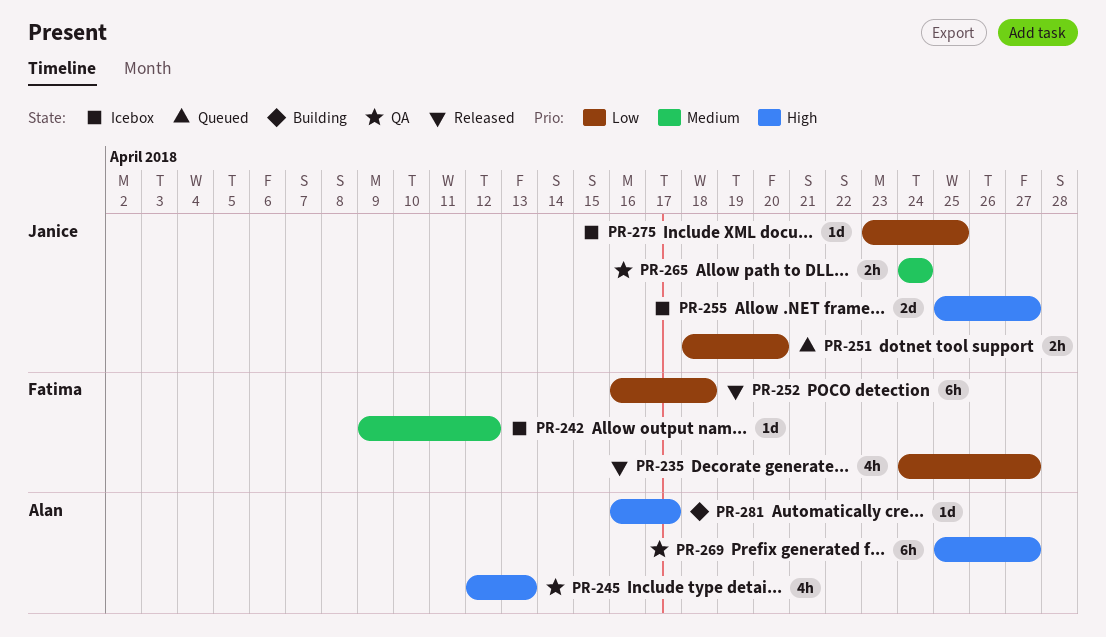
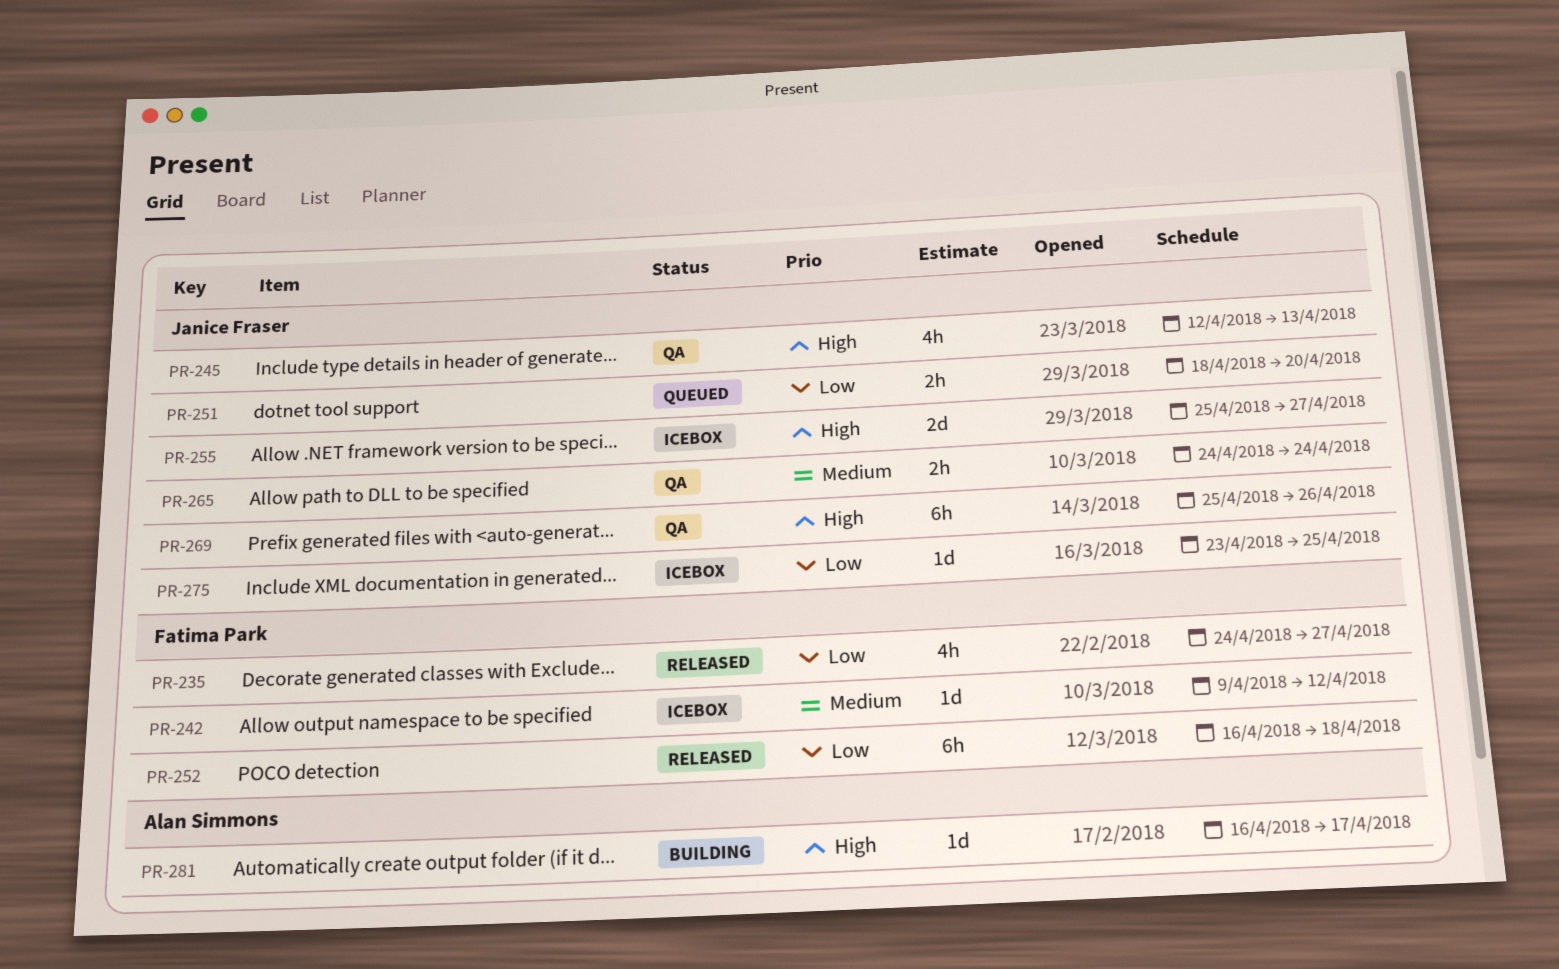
PR-245, owner: Alan Simmons -> Janice Fraser
PR-269, owner: Alan Simmons -> Janice Fraser
PR-269, due: Apr 27 -> Apr 26

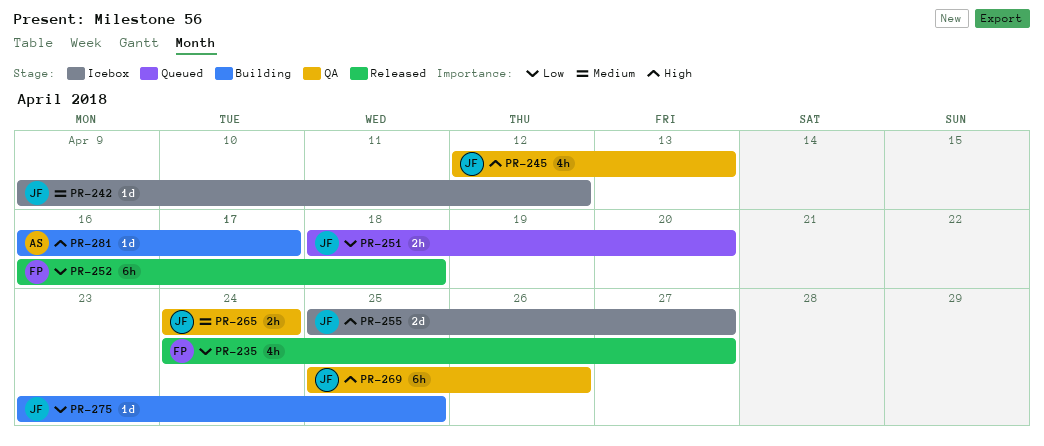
PR-242, owner: Fatima Park -> Janice Fraser
PR-275, status: Icebox -> Building

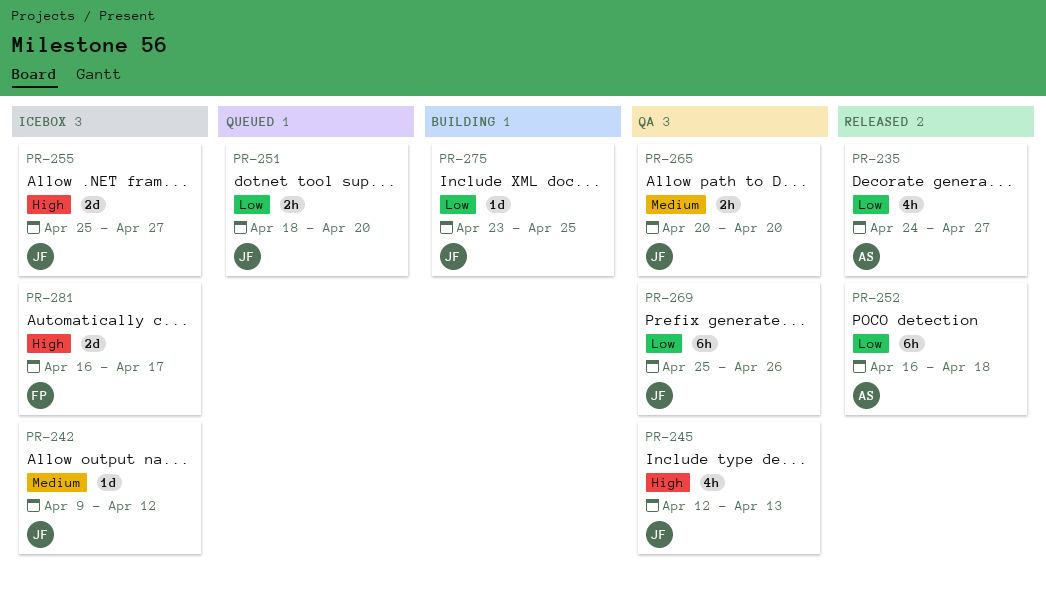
PR-235, owner: FP -> AS
PR-252, owner: FP -> AS
PR-265, start: Apr 24 -> Apr 20
PR-265, due: Apr 24 -> Apr 20
PR-269, priority: High -> Low
PR-281, status: Building -> Icebox
PR-281, owner: AS -> FP
PR-281, estimate: 1d -> 2d

